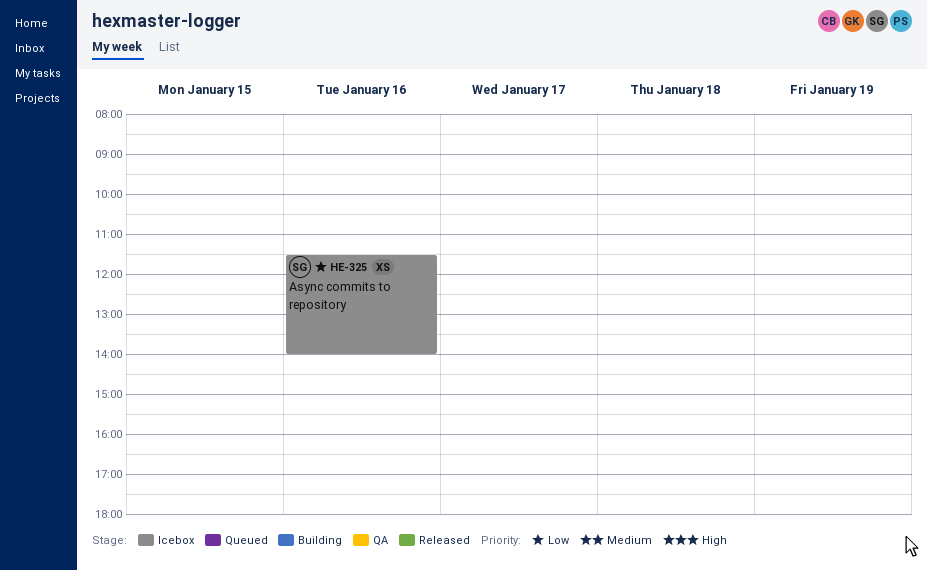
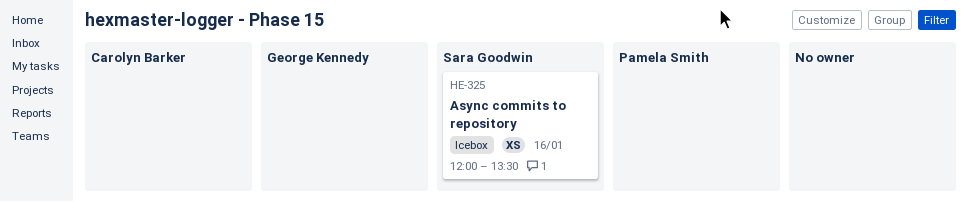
HE-325, begins: 11:30 -> 12:00
HE-325, ends: 14:00 -> 13:30

